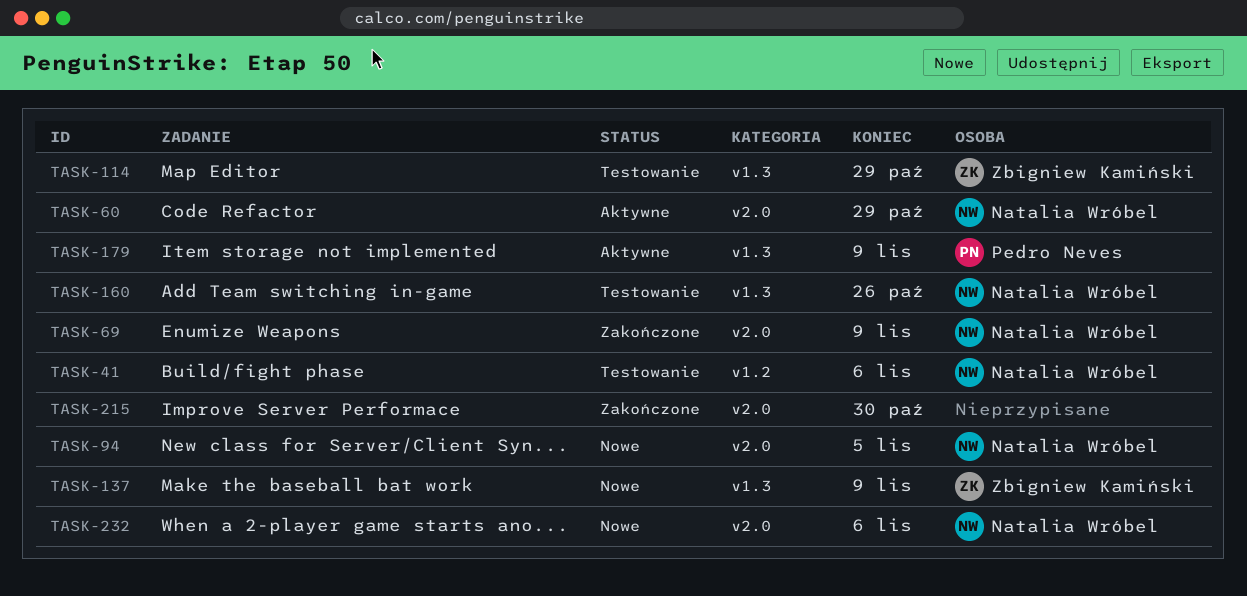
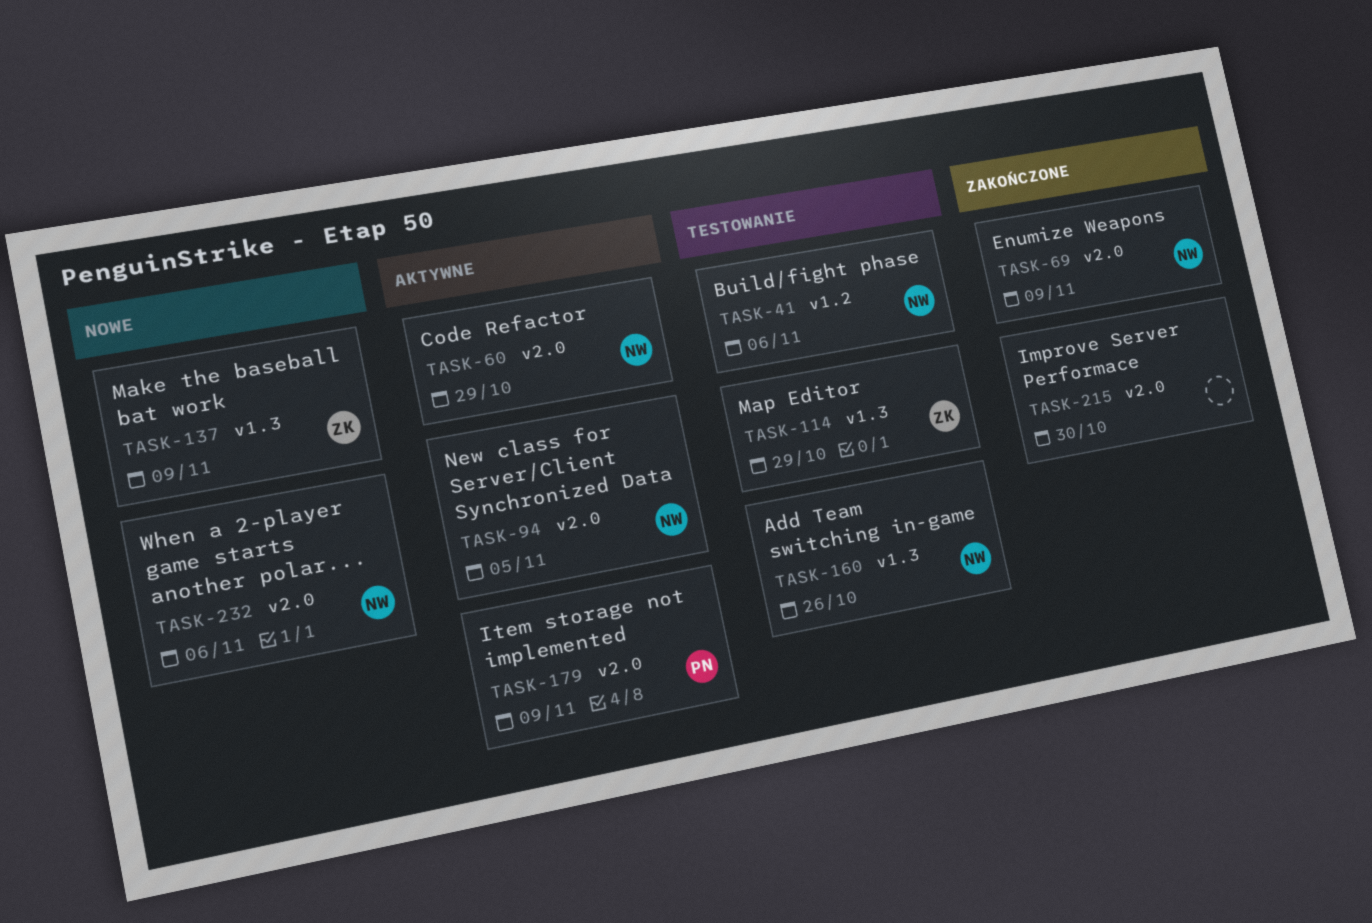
TASK-94, status: Nowe -> Aktywne
TASK-179, label: v1.3 -> v2.0

